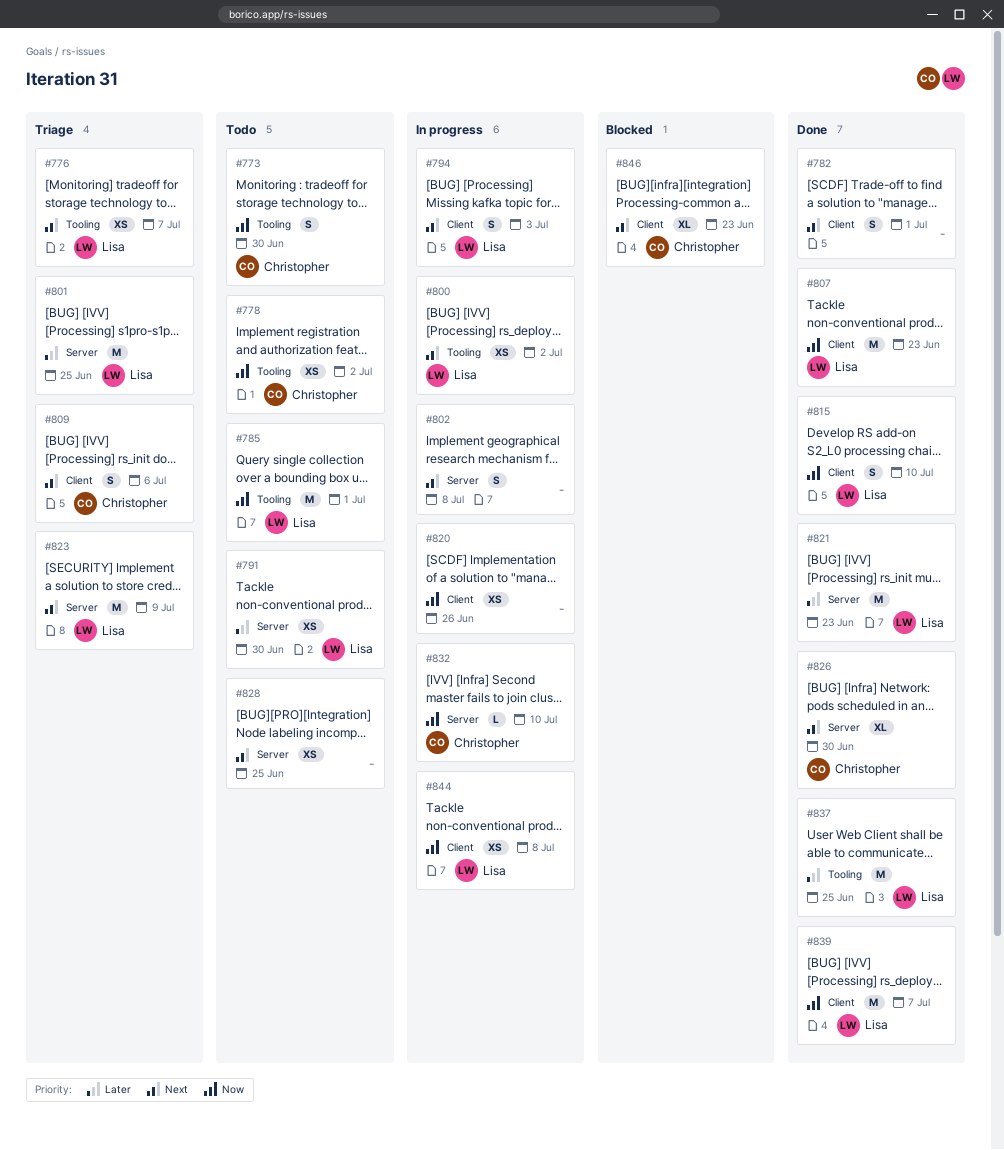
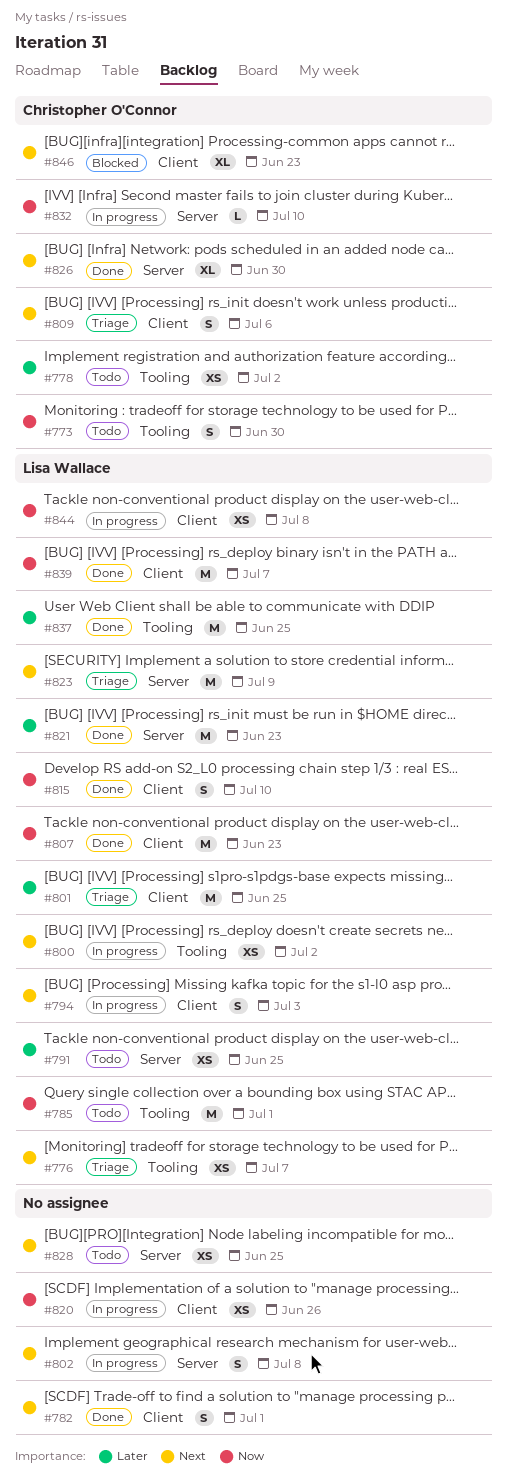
#778, priority: Now -> Later
#791, due: Jun 30 -> Jun 25
#801, label: Server -> Client

